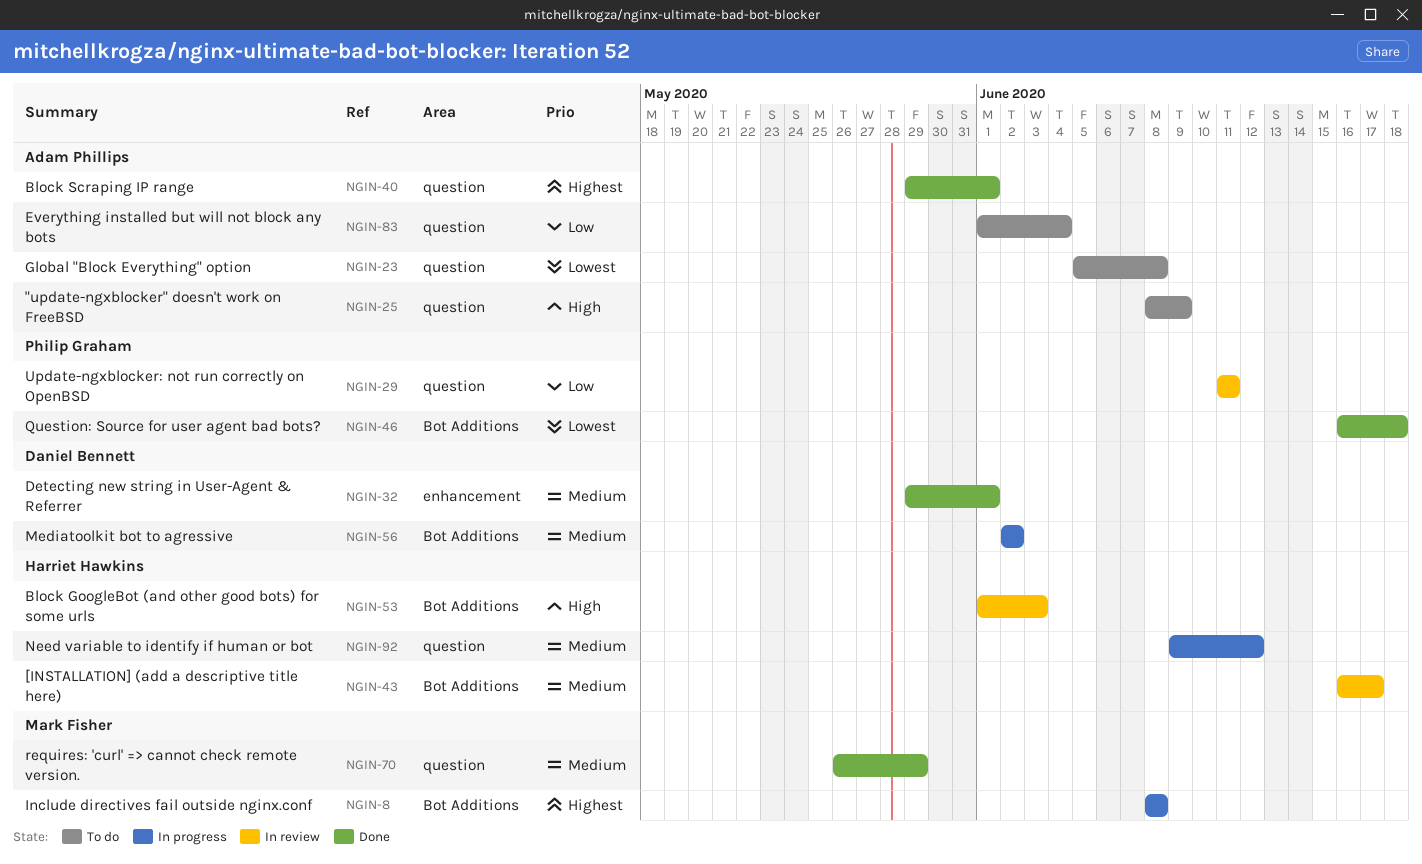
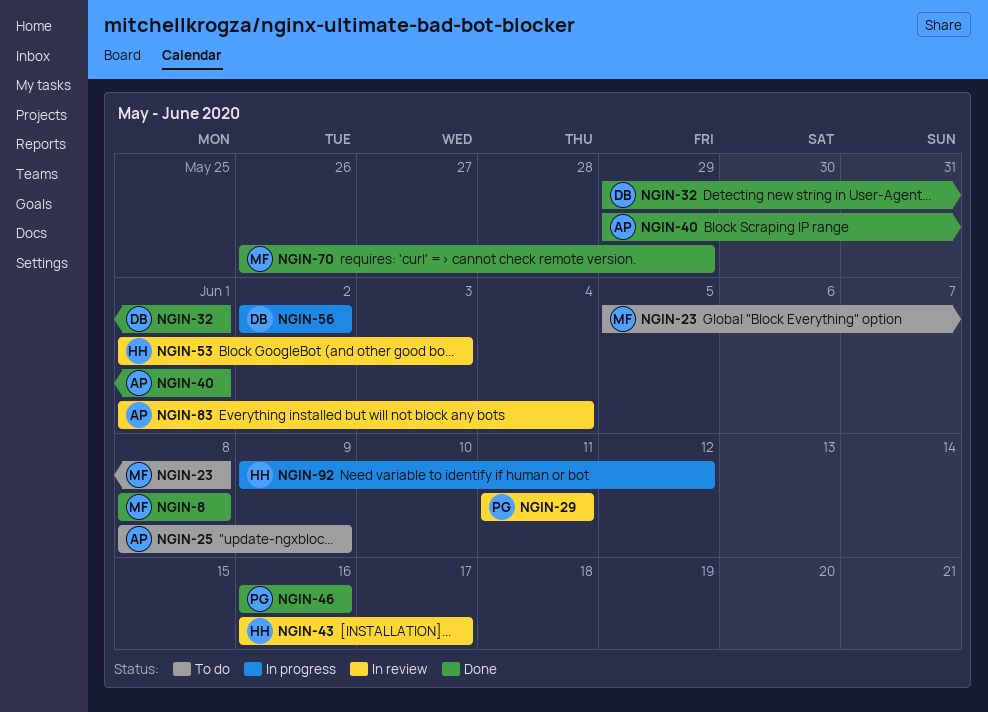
NGIN-8, status: In progress -> Done
NGIN-23, owner: Adam Phillips -> Mark Fisher
NGIN-46, due: Jun 18 -> Jun 16
NGIN-83, status: To do -> In review

